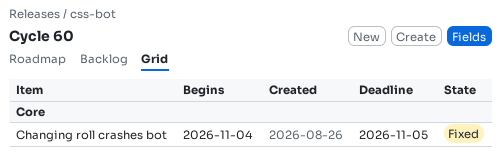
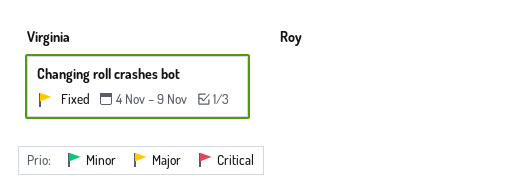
Changing roll crashes bot, due: Nov 5 -> Nov 9

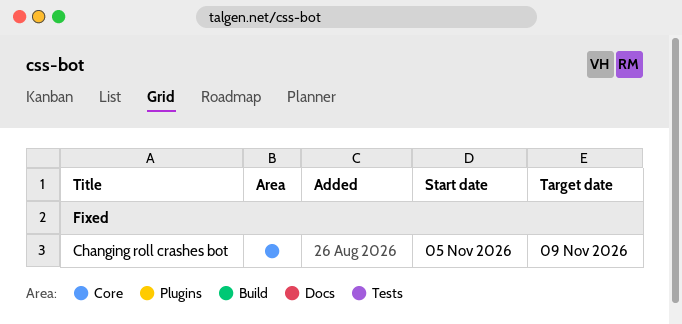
Changing roll crashes bot, start: Nov 4 -> Nov 5

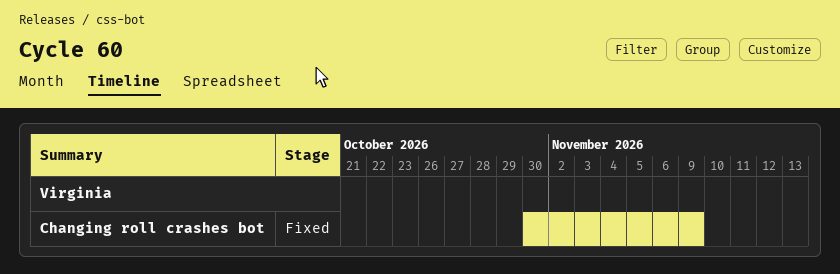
Changing roll crashes bot, start: Nov 5 -> Oct 30

